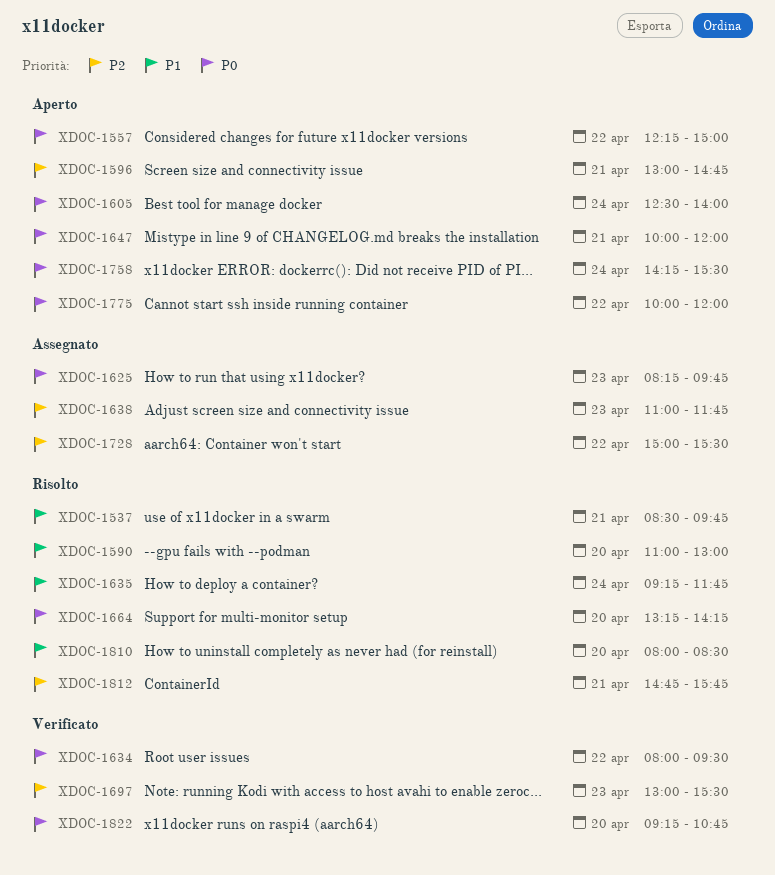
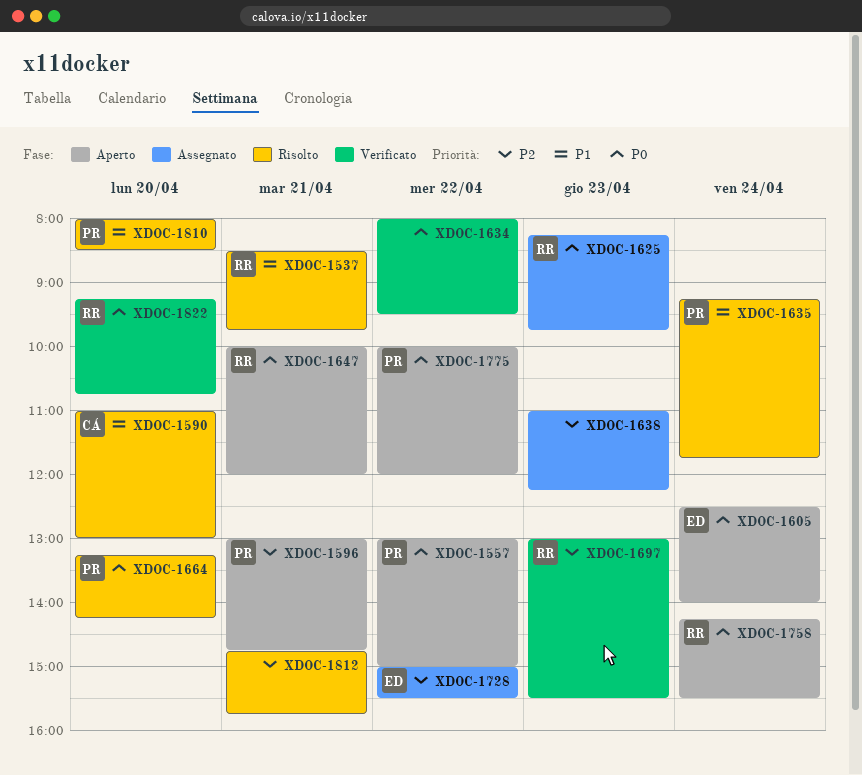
XDOC-1557, begins: 12:15 -> 13:00
XDOC-1638, ends: 11:45 -> 12:15

